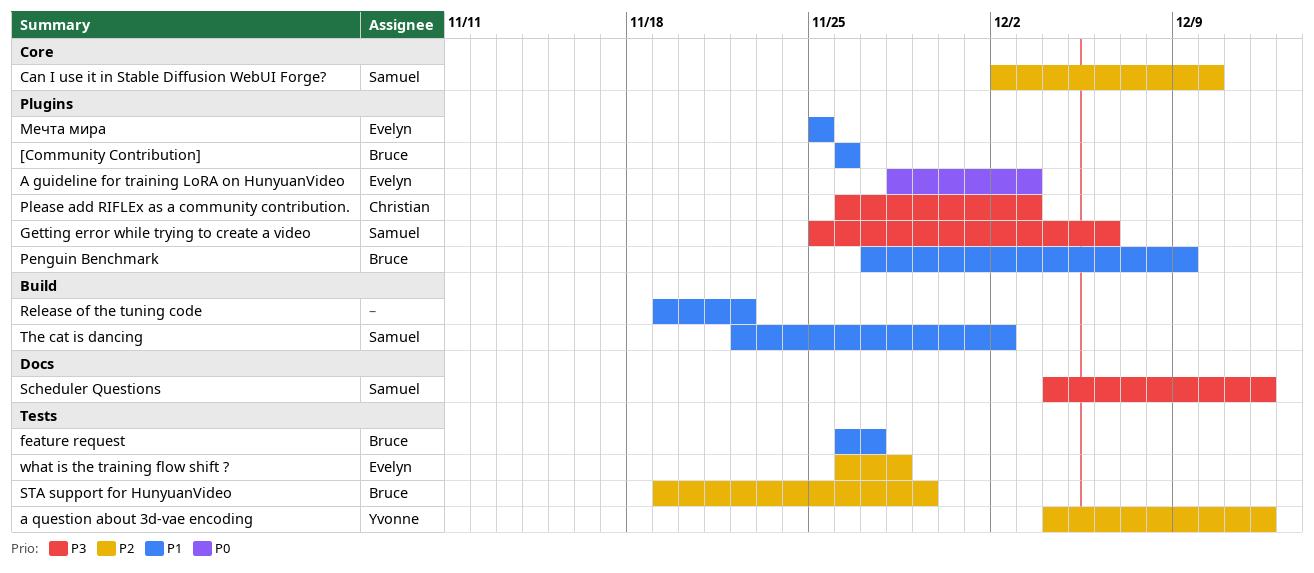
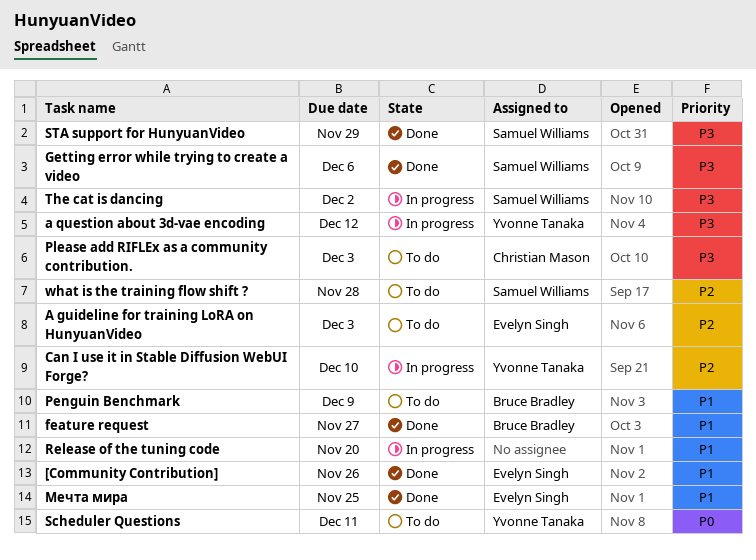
[Community Contribution], owner: Bruce Bradley -> Evelyn Singh
A guideline for training LoRA on HunyuanVideo, priority: P0 -> P2
a question about 3d-vae encoding, priority: P2 -> P3
Can I use it in Stable Diffusion WebUI Forge?, owner: Samuel Williams -> Yvonne Tanaka
Release of the tuning code, due: Nov 22 -> Nov 20
Scheduler Questions, owner: Samuel Williams -> Yvonne Tanaka
Scheduler Questions, priority: P3 -> P0
Scheduler Questions, due: Dec 12 -> Dec 11
STA support for HunyuanVideo, owner: Bruce Bradley -> Samuel Williams
STA support for HunyuanVideo, priority: P2 -> P3
The cat is dancing, priority: P1 -> P3
what is the training flow shift ?, owner: Evelyn Singh -> Samuel Williams

